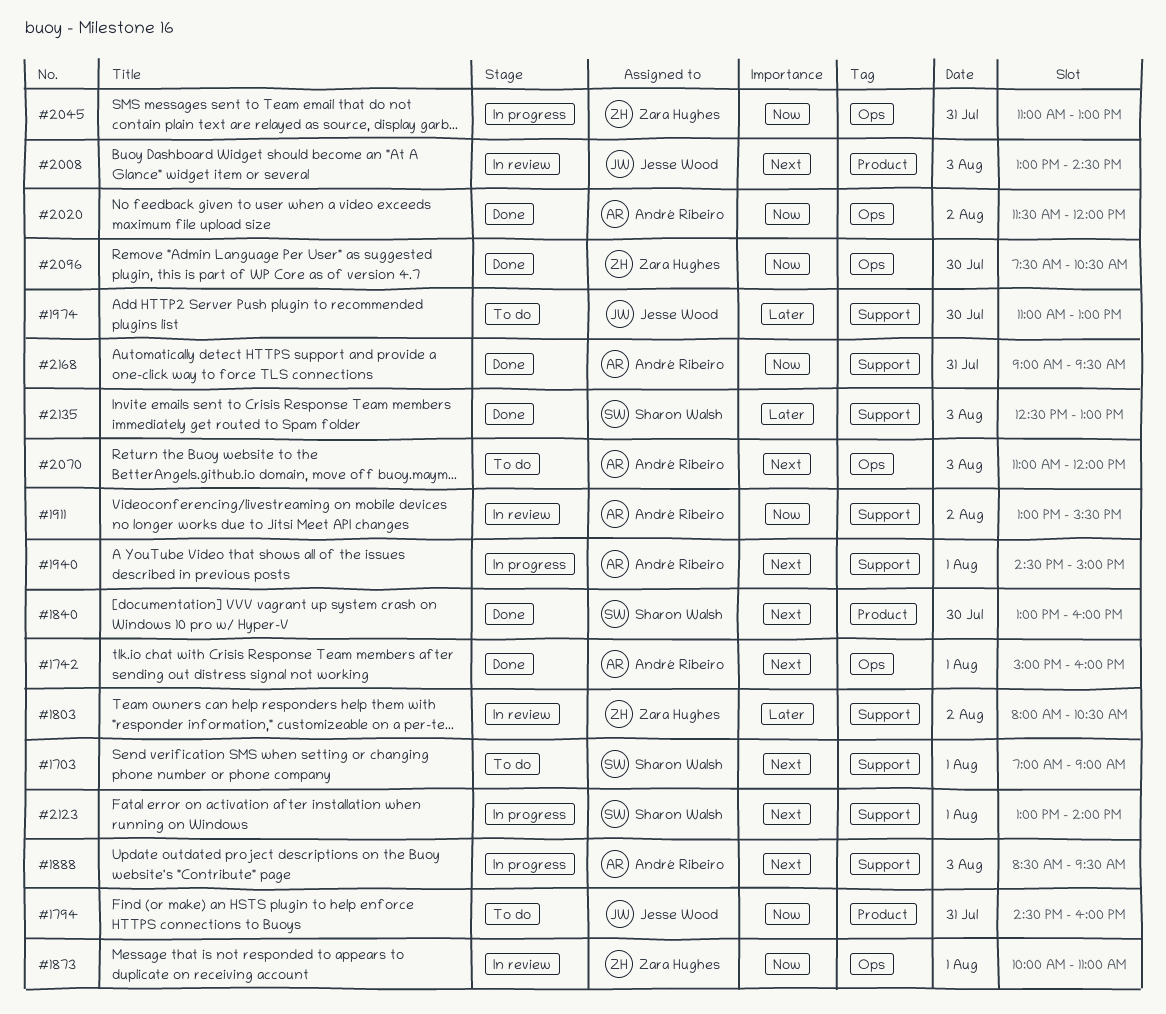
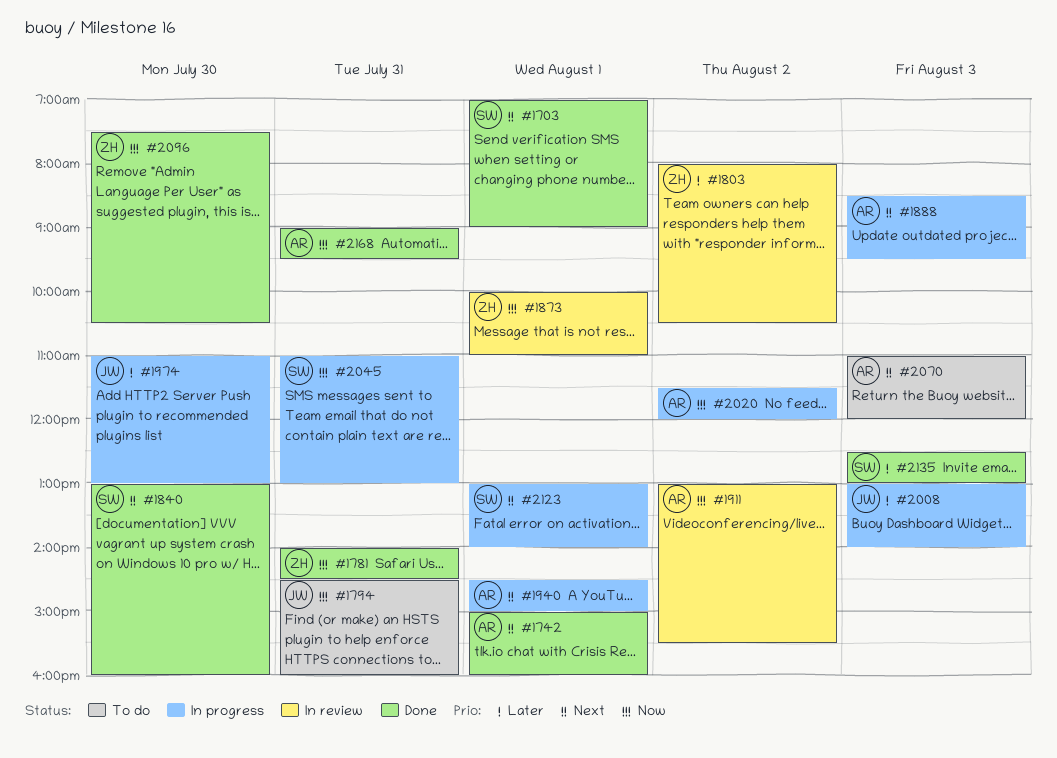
#1703, status: To do -> Done
#1781: none -> present
#1974, status: To do -> In progress
#2008, status: In review -> In progress
#2008, priority: Next -> Later
#2008, ends: 14:30 -> 14:00
#2020, status: Done -> In progress
#2045, owner: Zara Hughes -> Sharon Walsh

